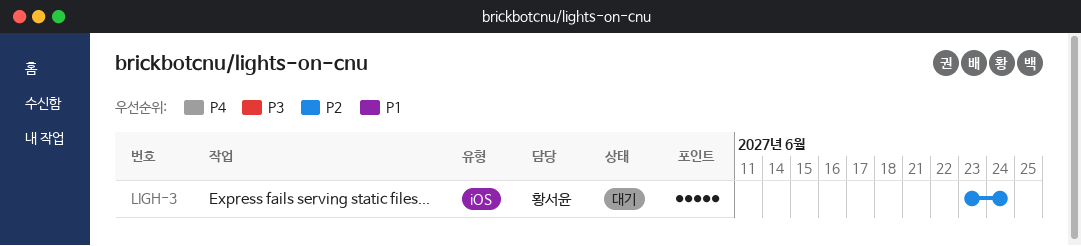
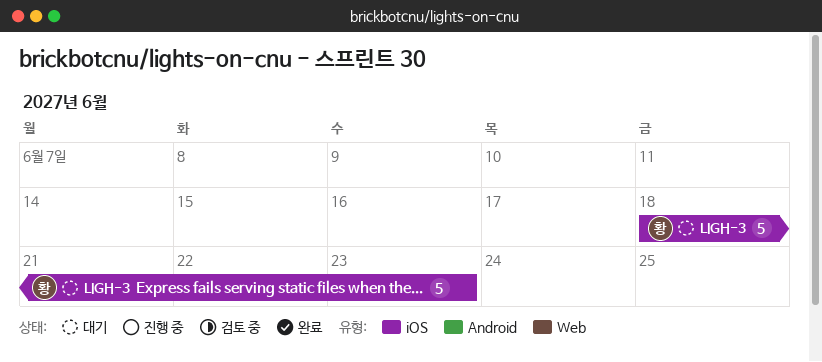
LIGH-3, start: Jun 23 -> Jun 18
LIGH-3, due: Jun 24 -> Jun 23

